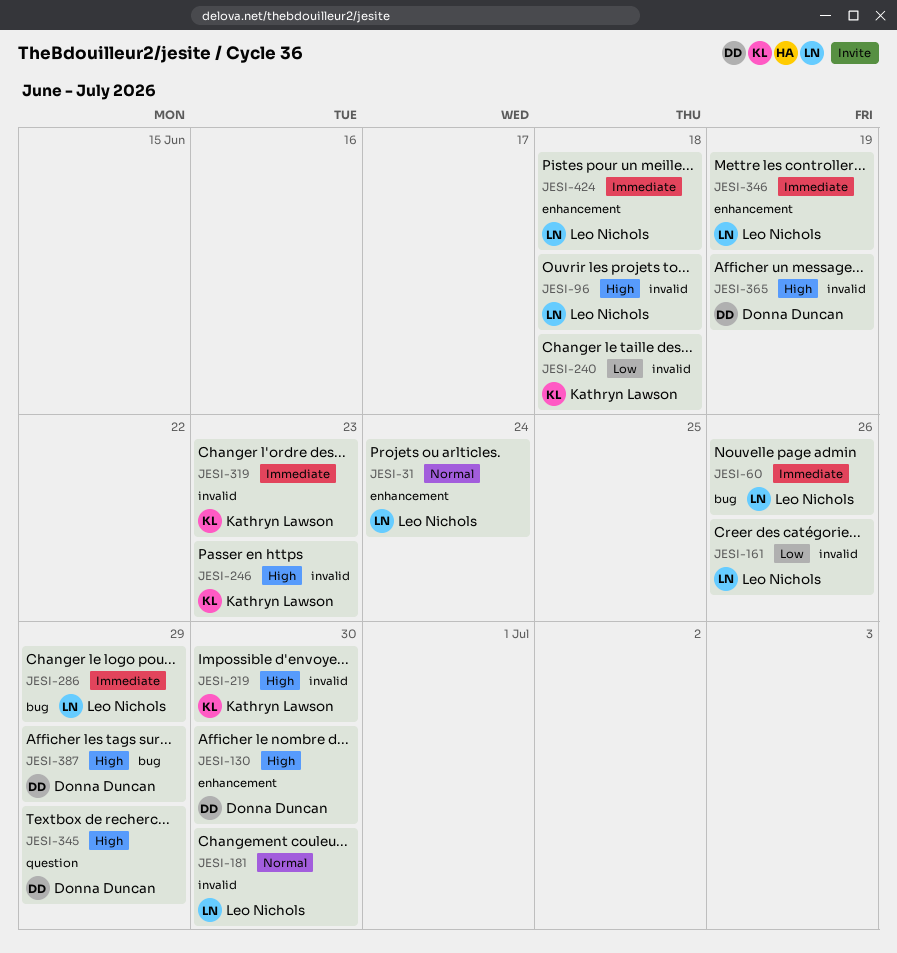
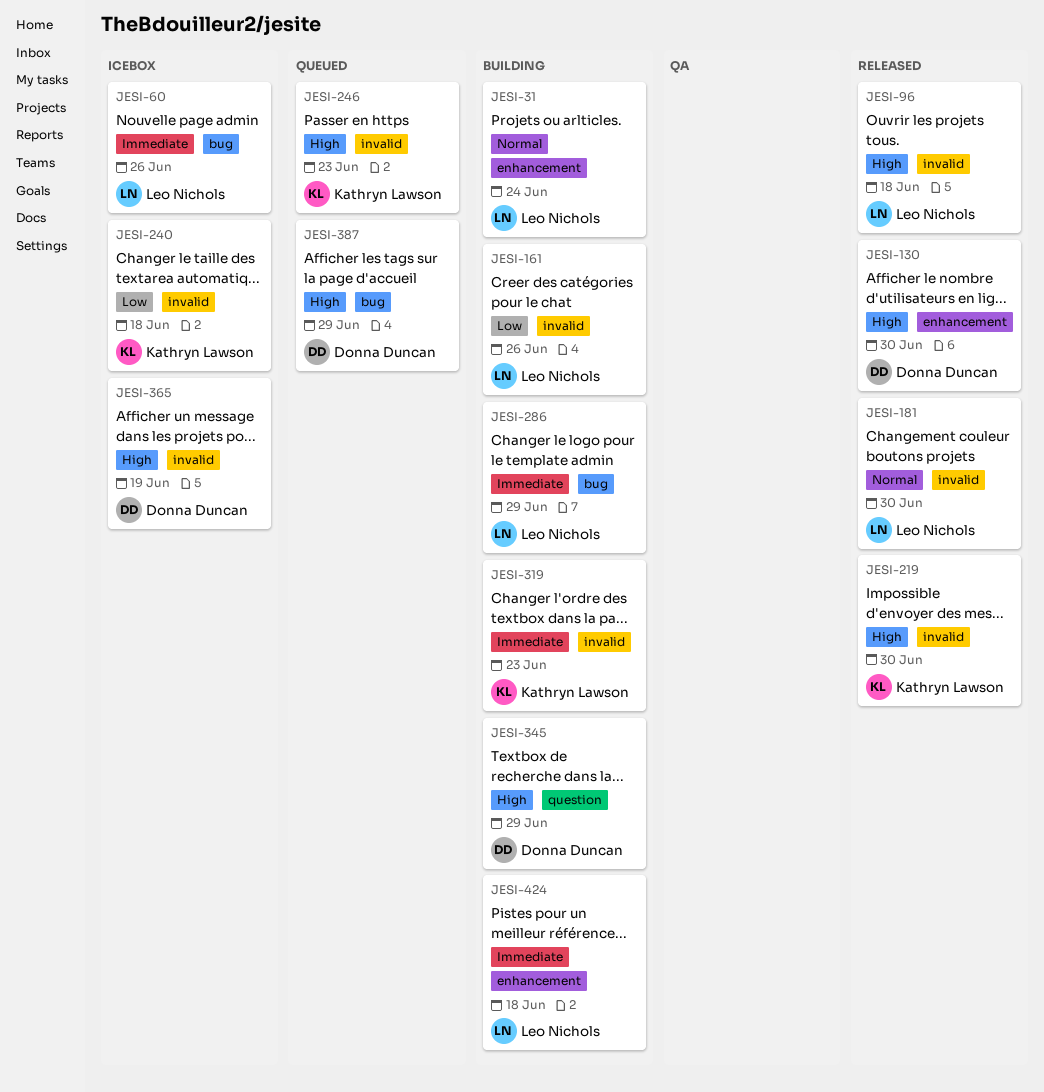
JESI-346: present -> none

